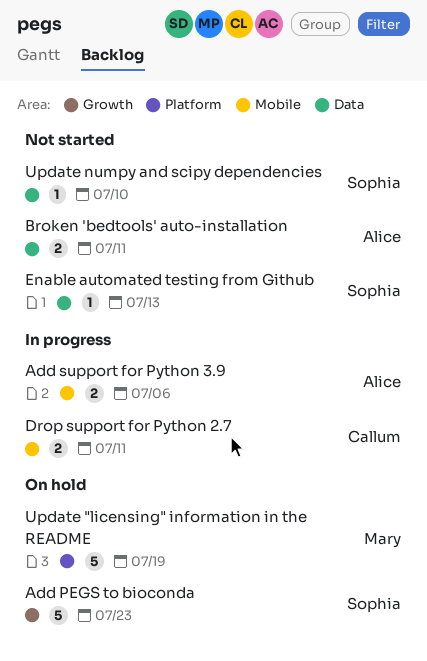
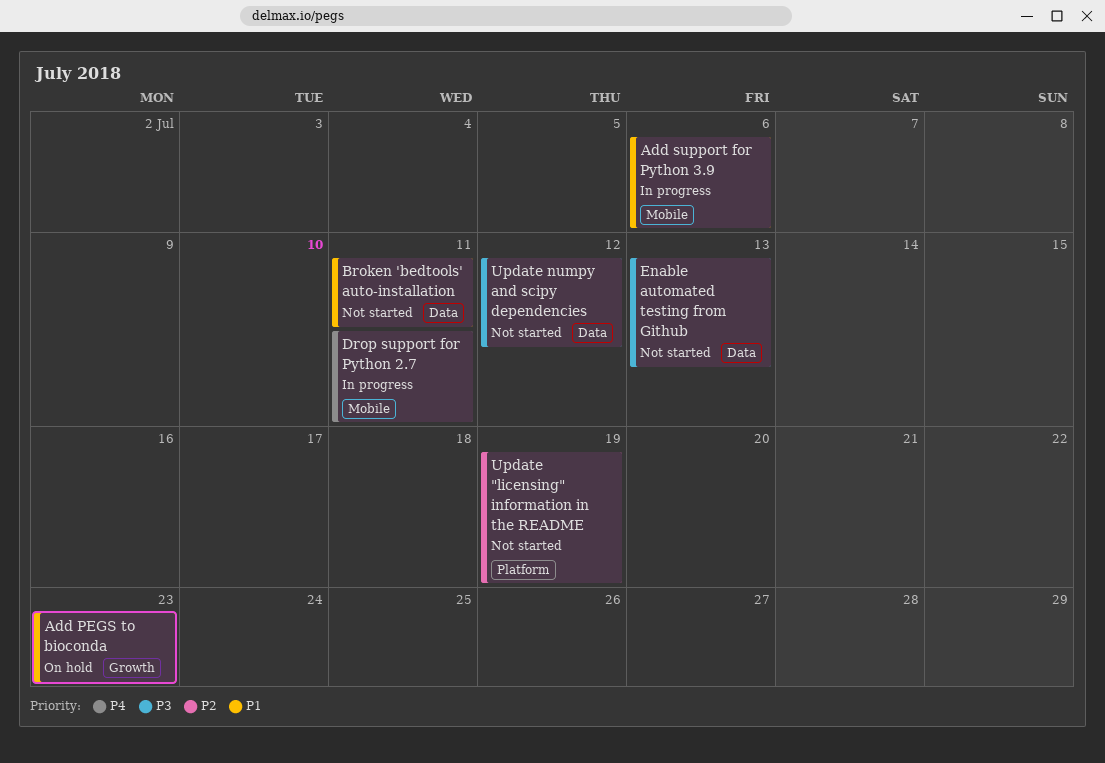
Update "licensing" information in the README, status: On hold -> Not started
Update numpy and scipy dependencies, due: Jul 10 -> Jul 12

